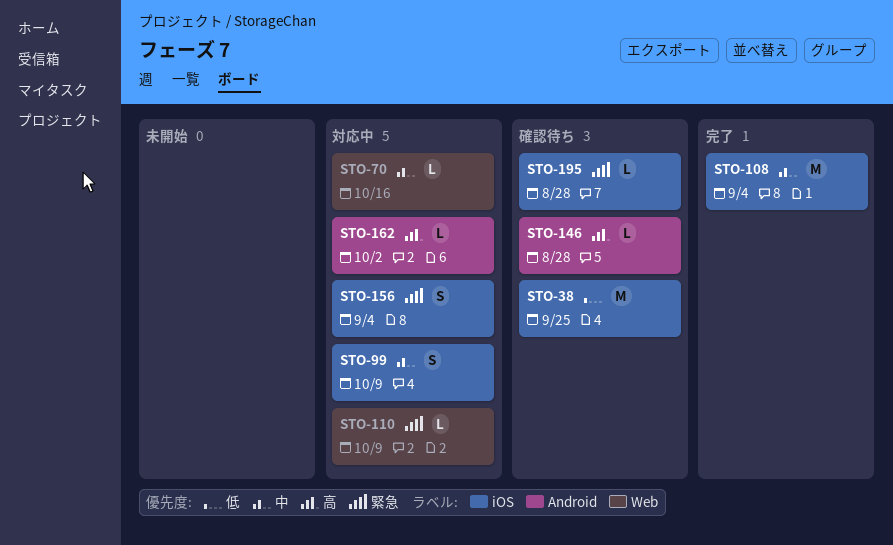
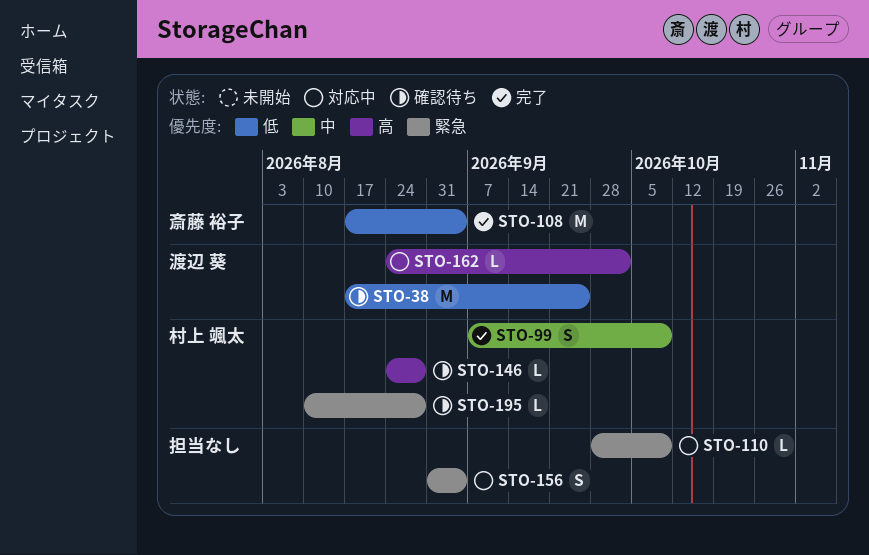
STO-70: present -> none
STO-99, status: 対応中 -> 完了
STO-108, priority: 中 -> 低

